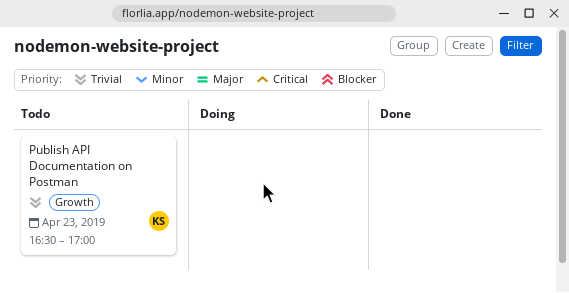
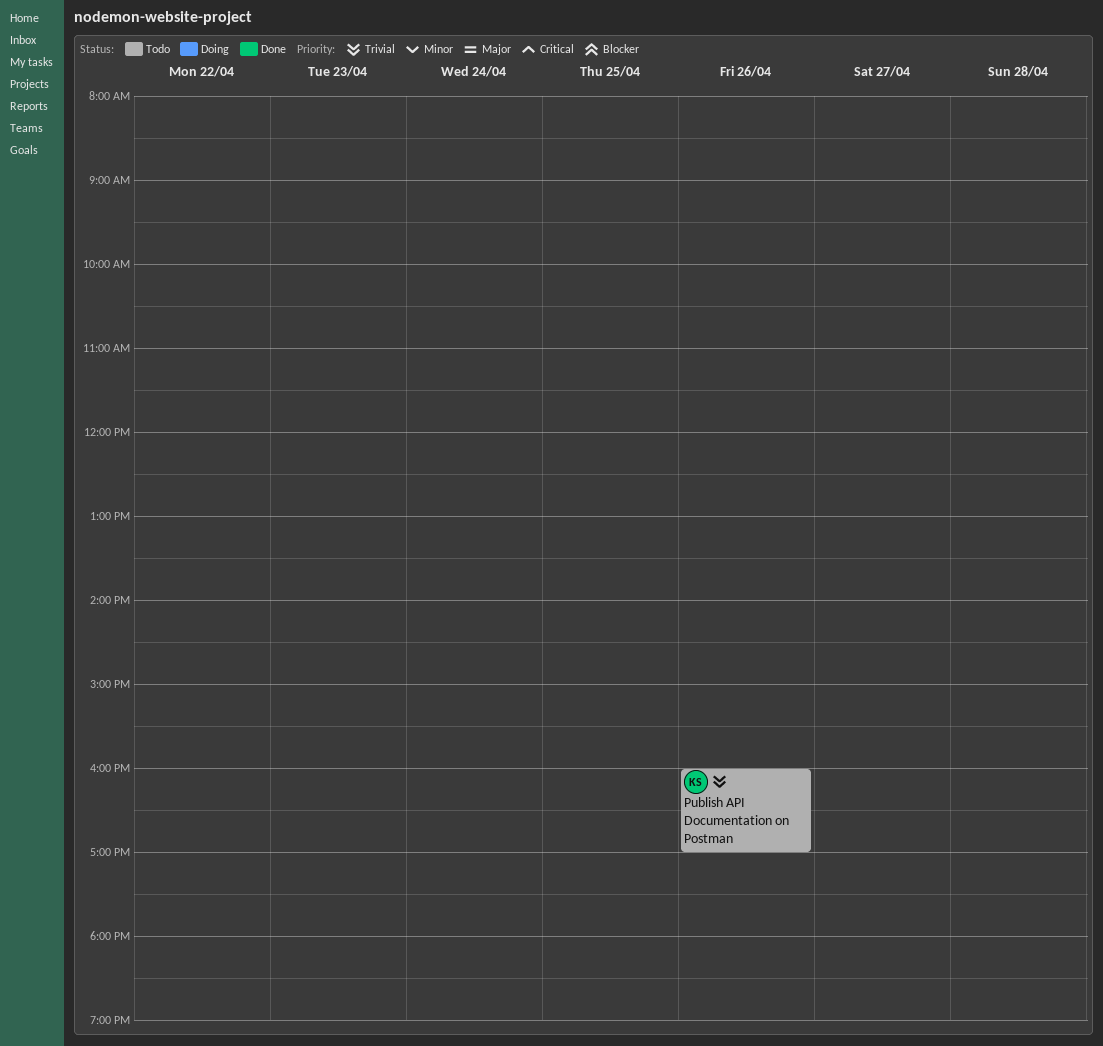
Publish API Documentation on Postman, day: Apr 23 -> Apr 26
Publish API Documentation on Postman, begins: 16:30 -> 16:00

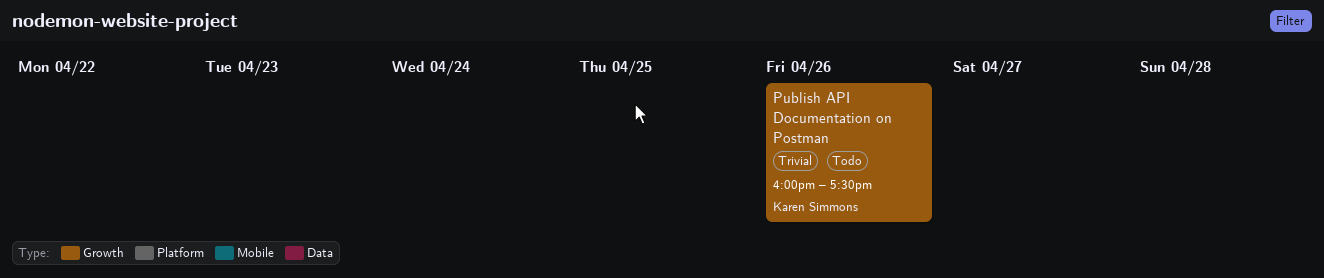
Publish API Documentation on Postman, ends: 17:00 -> 17:30

